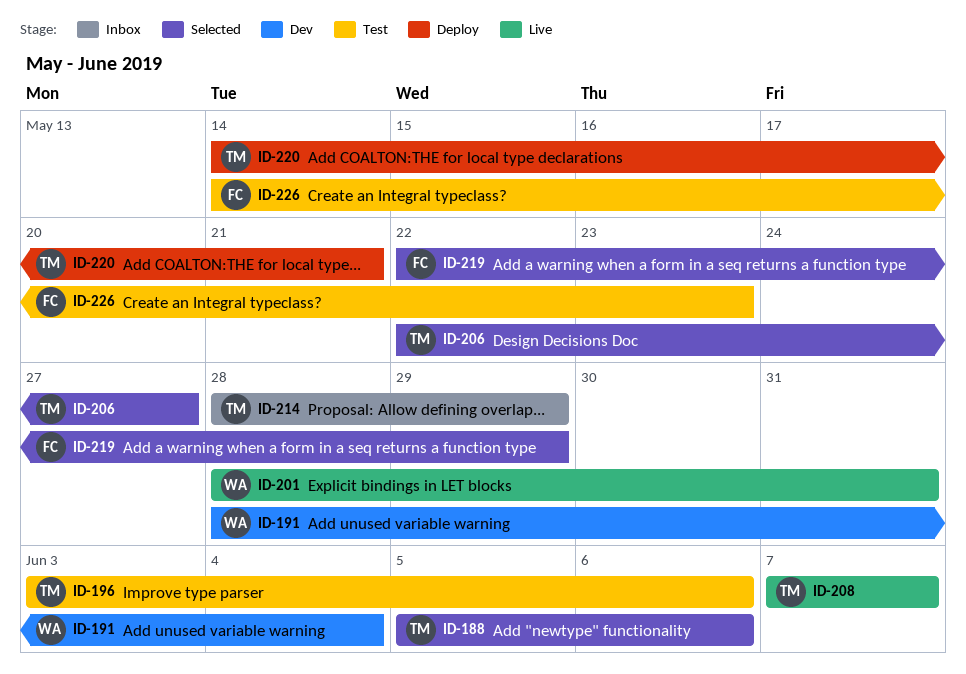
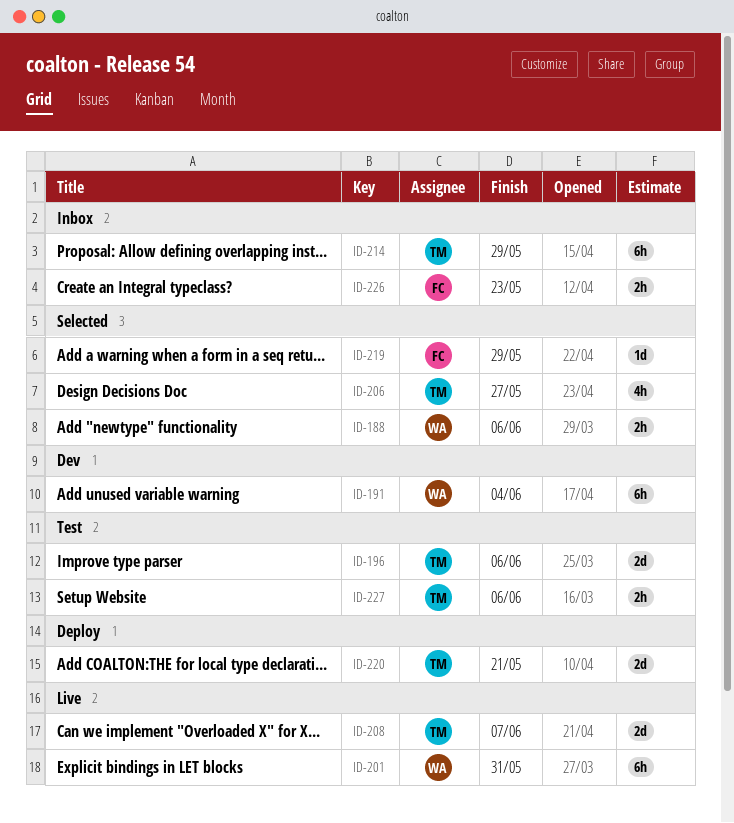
ID-188, owner: TM -> WA
ID-226, status: Test -> Inbox
ID-227: none -> present

